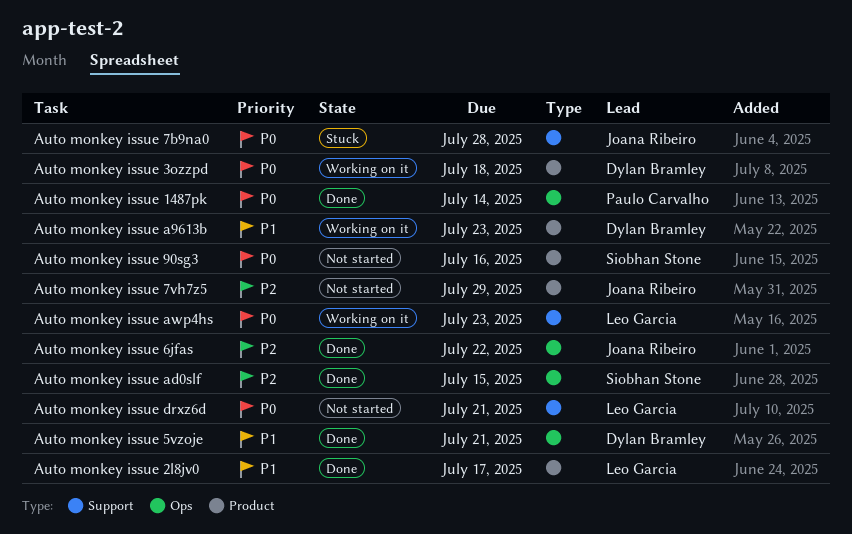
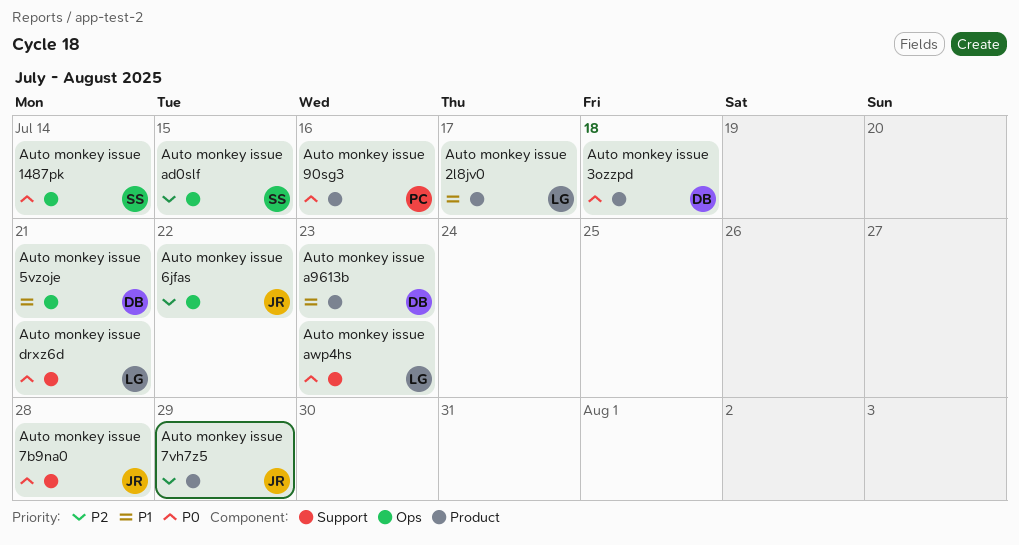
Auto monkey issue 1487pk, owner: Paulo Carvalho -> Siobhan Stone
Auto monkey issue 90sg3, owner: Siobhan Stone -> Paulo Carvalho

